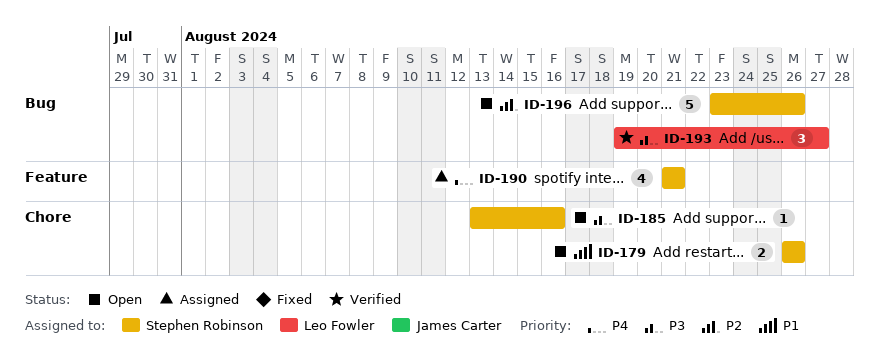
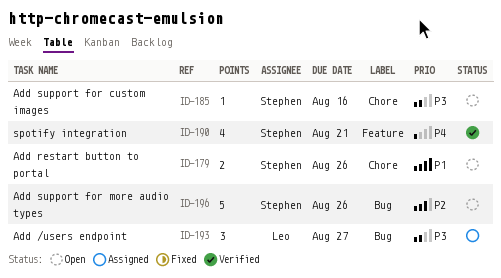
ID-190, status: Assigned -> Verified
ID-193, status: Verified -> Assigned

